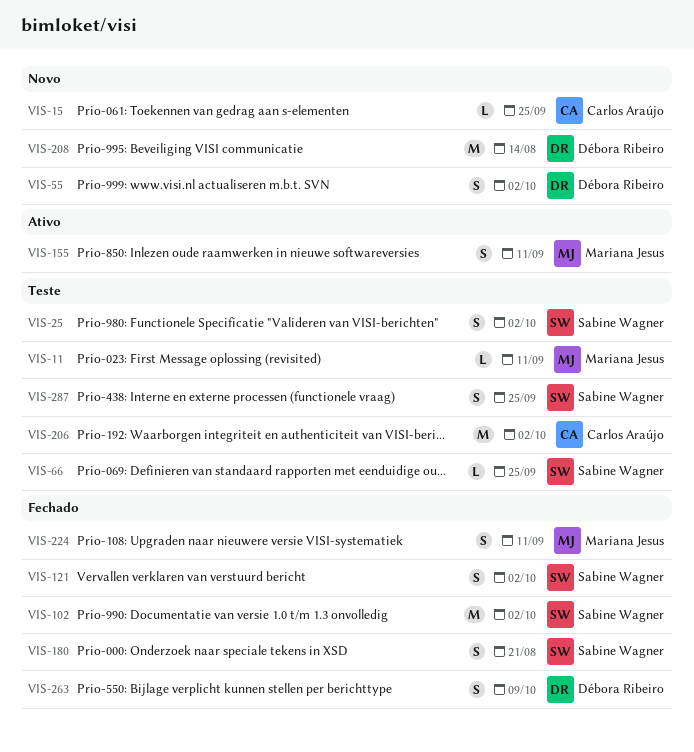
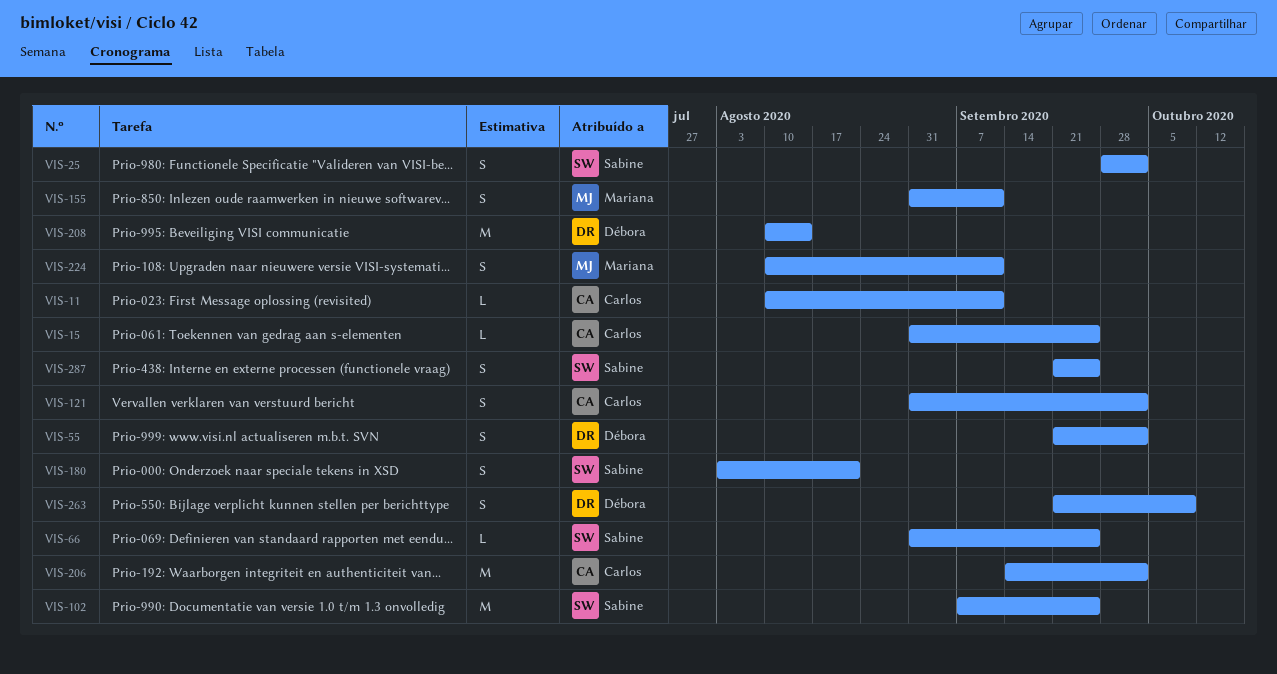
VIS-11, owner: Mariana Jesus -> Carlos Araújo
VIS-102, due: Oct 2 -> Sep 25
VIS-121, owner: Sabine Wagner -> Carlos Araújo

